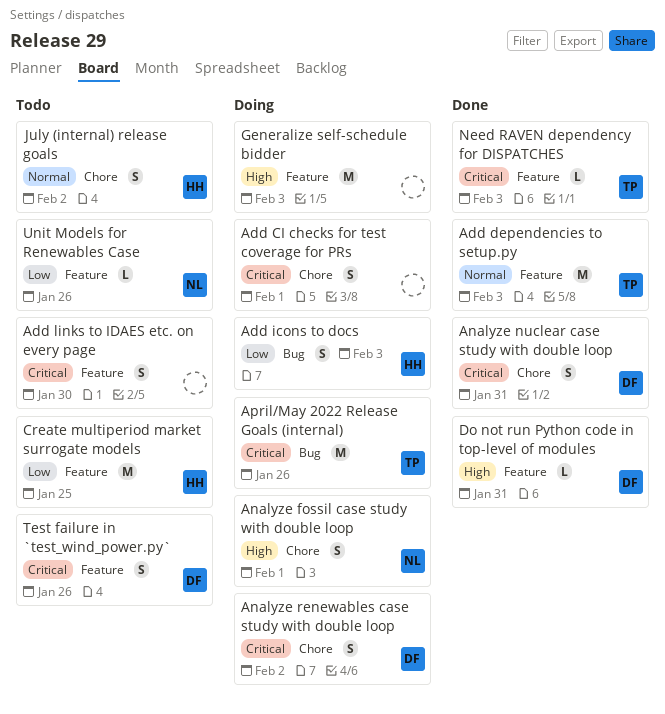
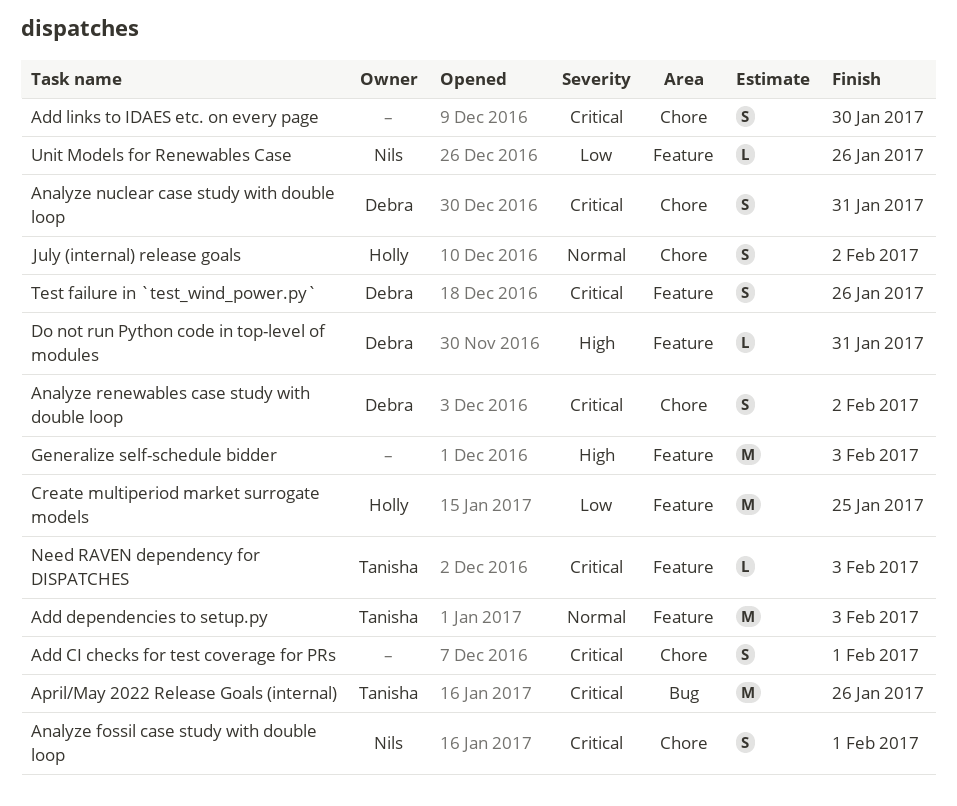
Add icons to docs: present -> none
Add links to IDAES etc. on every page, label: Feature -> Chore
Analyze fossil case study with double loop, priority: High -> Critical

